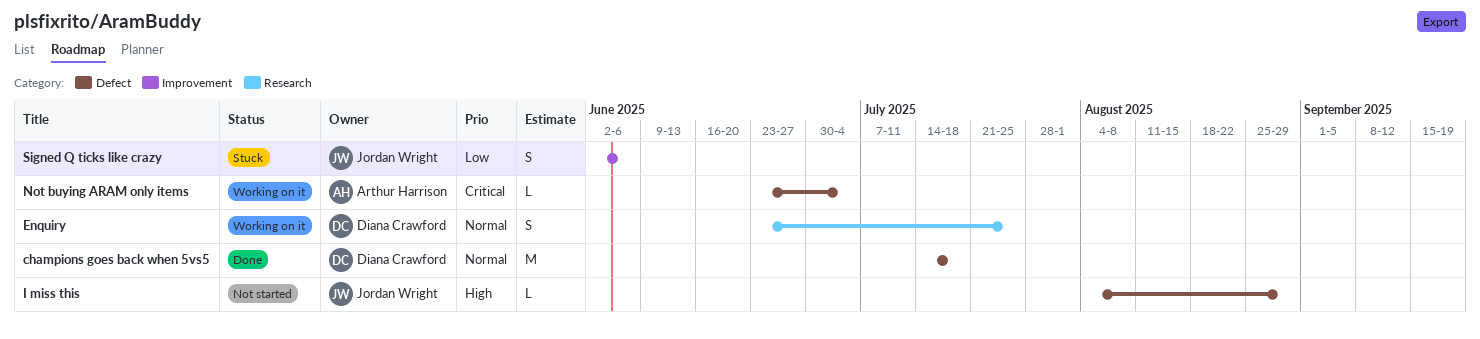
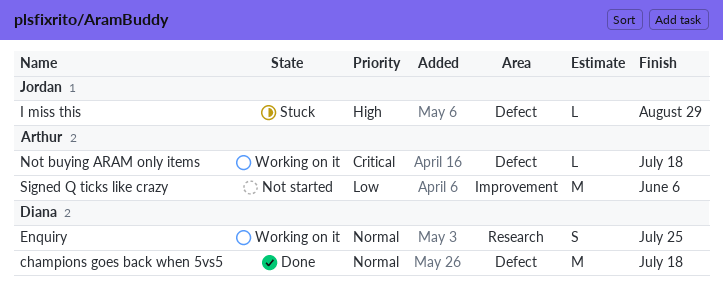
I miss this, status: Not started -> Stuck
Not buying ARAM only items, due: Jul 4 -> Jul 18
Signed Q ticks like crazy, status: Stuck -> Not started
Signed Q ticks like crazy, owner: Jordan Wright -> Arthur Harrison
Signed Q ticks like crazy, estimate: S -> M

